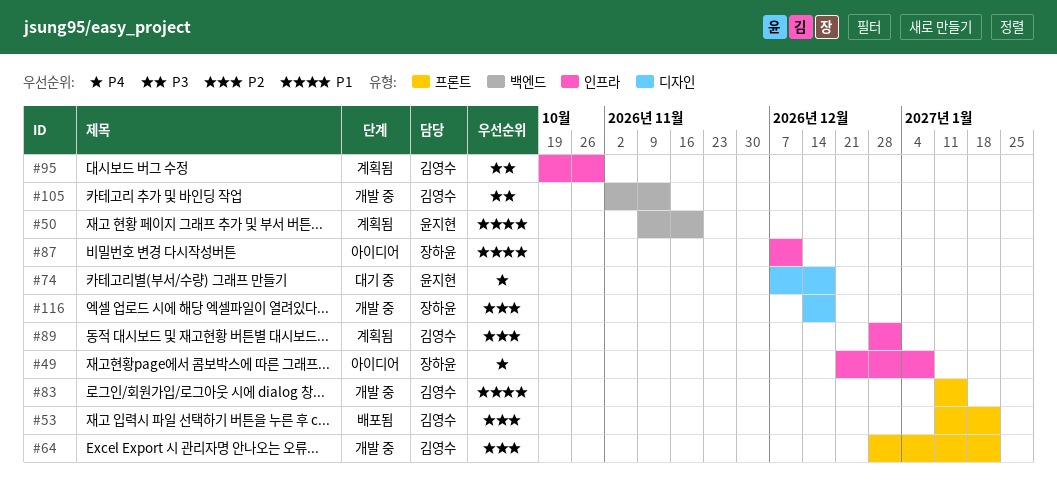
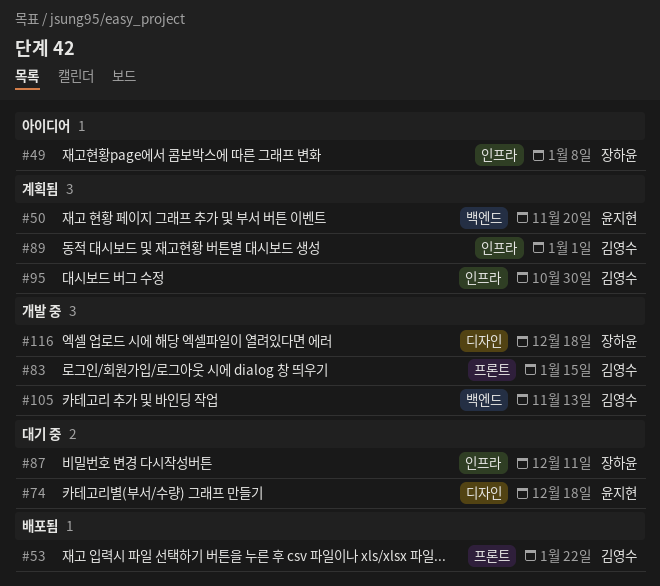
#64: present -> none
#87, status: 아이디어 -> 대기 중

